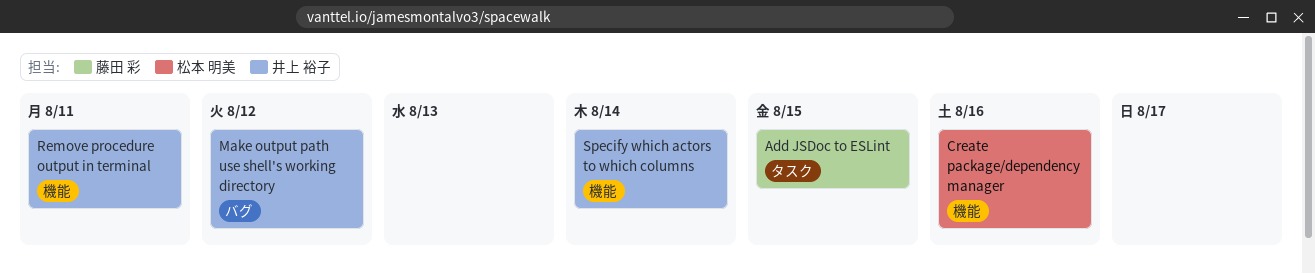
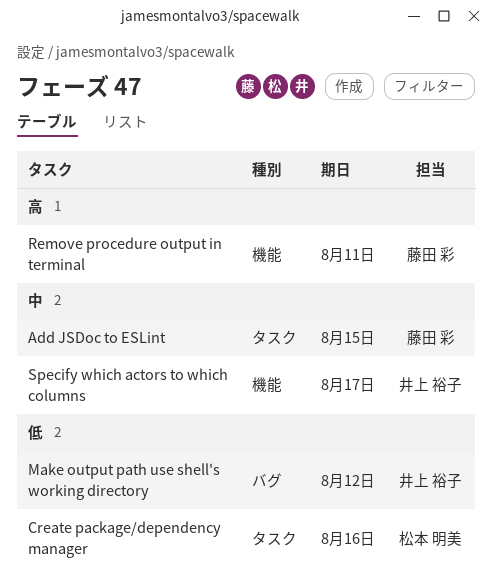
Create package/dependency manager, label: 機能 -> タスク
Remove procedure output in terminal, owner: 井上 裕子 -> 藤田 彩
Specify which actors to which columns, due: Aug 14 -> Aug 17

